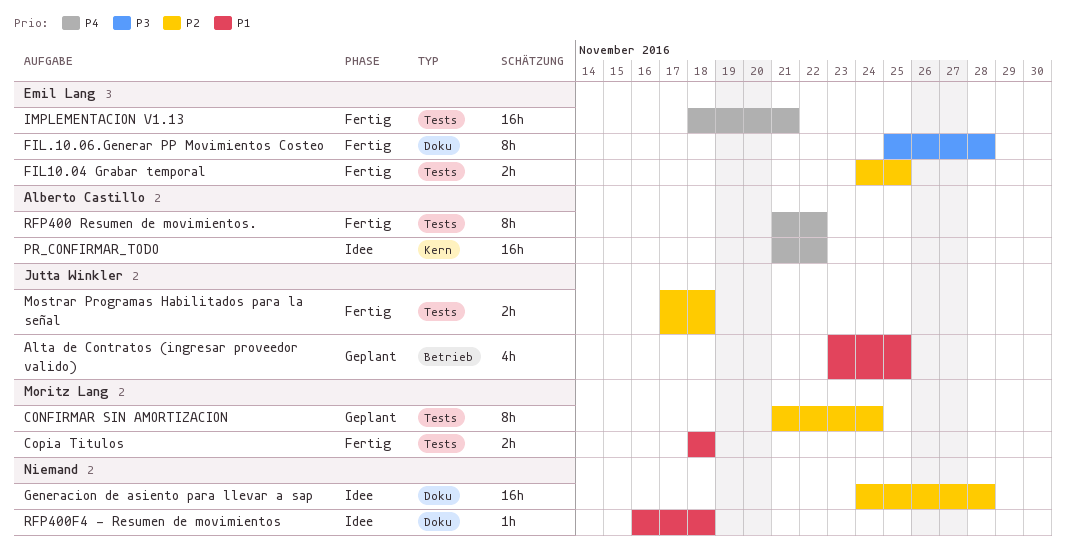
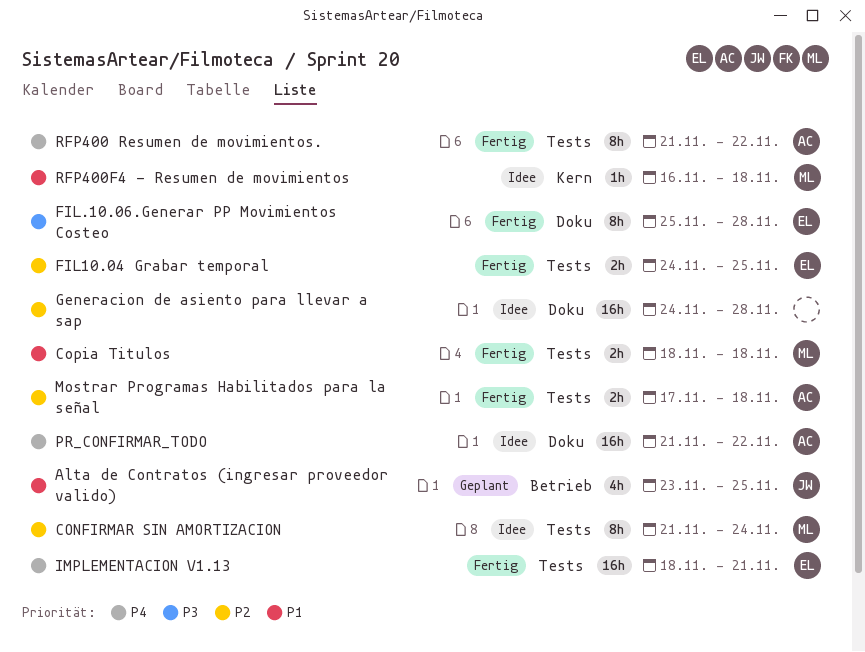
CONFIRMAR SIN AMORTIZACION, status: Geplant -> Idee
Mostrar Programas Habilitados para la señal, owner: Jutta Winkler -> Alberto Castillo
PR_CONFIRMAR_TODO, label: Kern -> Doku
RFP400F4 - Resumen de movimientos, owner: none -> Moritz Lang
RFP400F4 - Resumen de movimientos, label: Doku -> Kern

